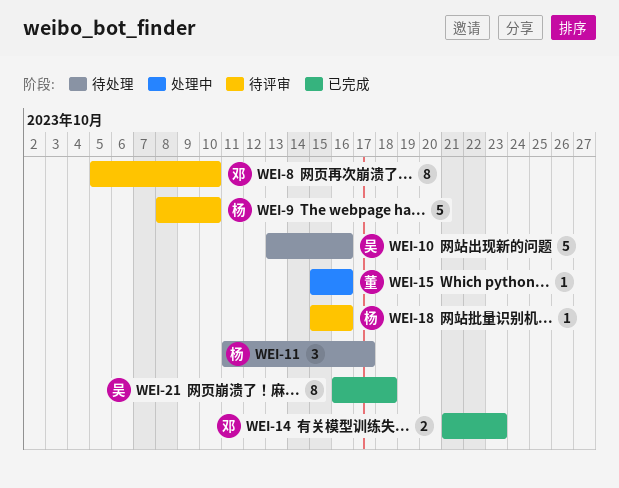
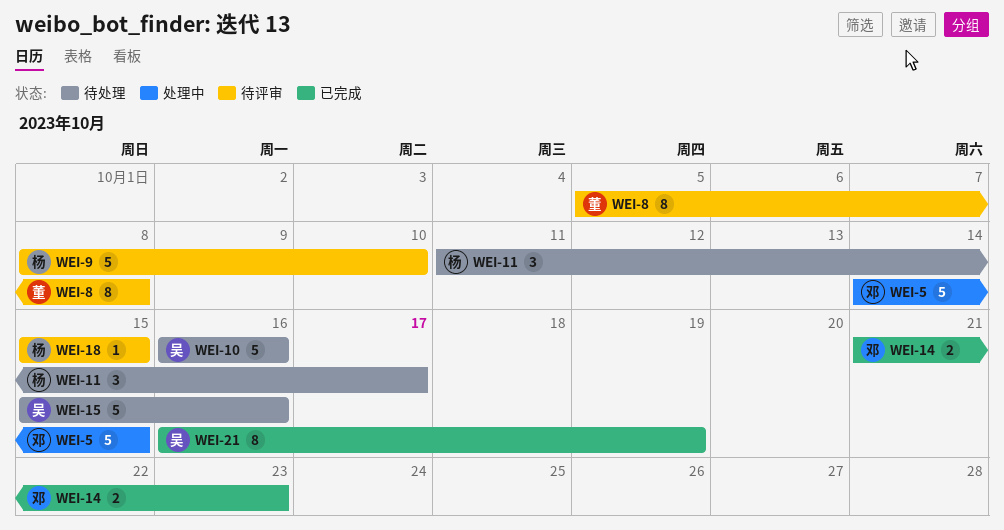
WEI-5: none -> present
WEI-8, owner: 邓 -> 董
WEI-8, due: Oct 10 -> Oct 8
WEI-10, start: Oct 13 -> Oct 16
WEI-15, status: 处理中 -> 待处理
WEI-15, owner: 董 -> 吴
WEI-15, estimate: 1 -> 5
WEI-18, due: Oct 16 -> Oct 15
WEI-21, due: Oct 18 -> Oct 19

